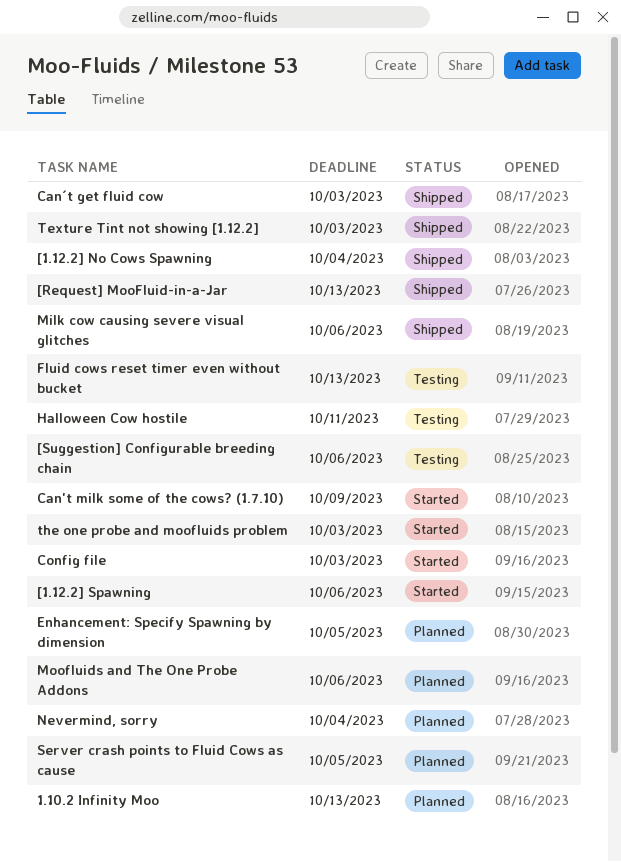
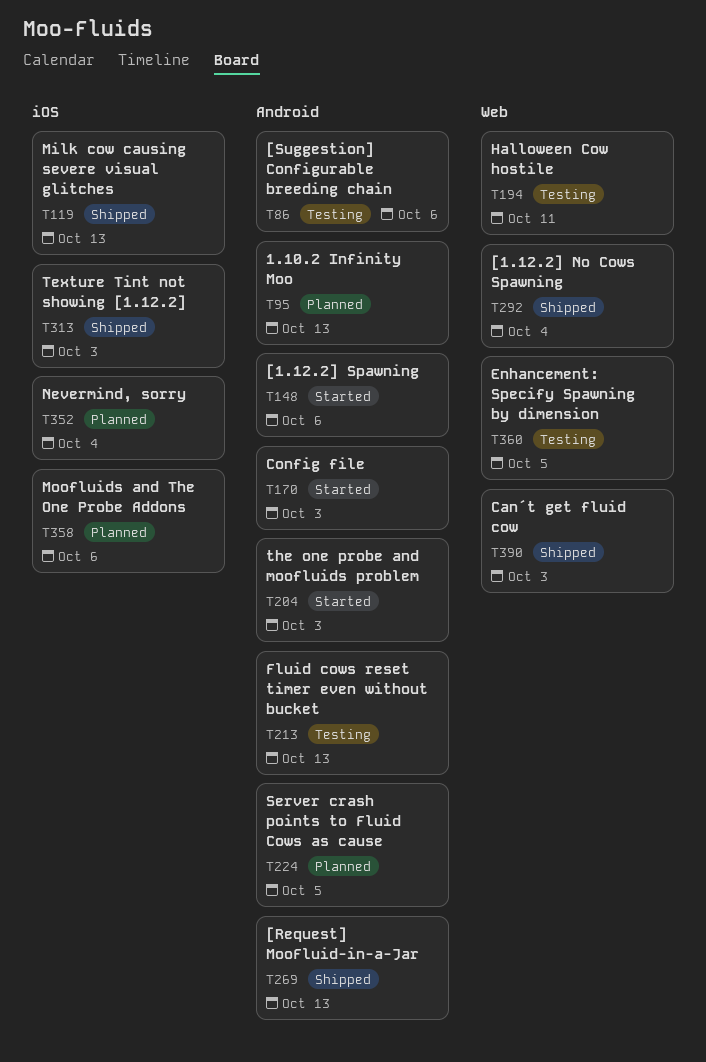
Can't milk some of the cows? (1.7.10): present -> none
Enhancement: Specify Spawning by dimension, status: Planned -> Testing
Milk cow causing severe visual glitches, due: Oct 6 -> Oct 13

